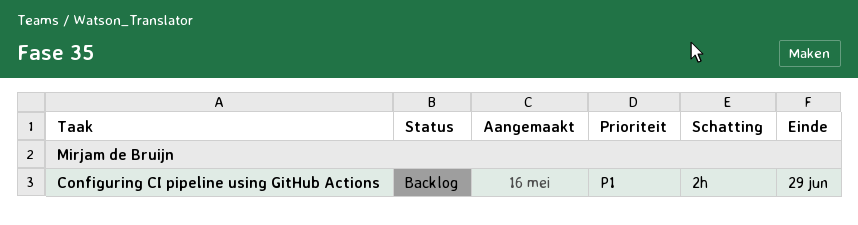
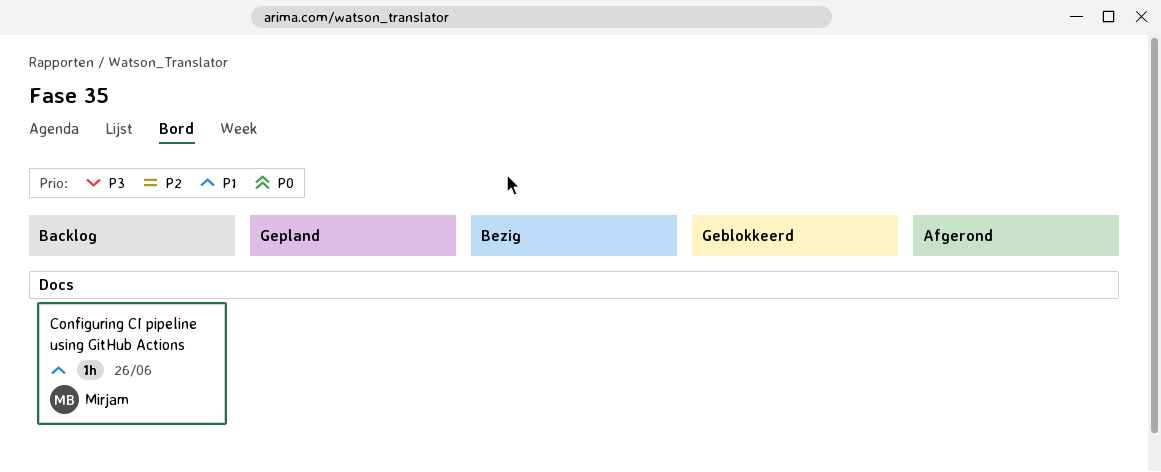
Configuring CI pipeline using GitHub Actions, estimate: 2h -> 1h
Configuring CI pipeline using GitHub Actions, due: Jun 29 -> Jun 26

